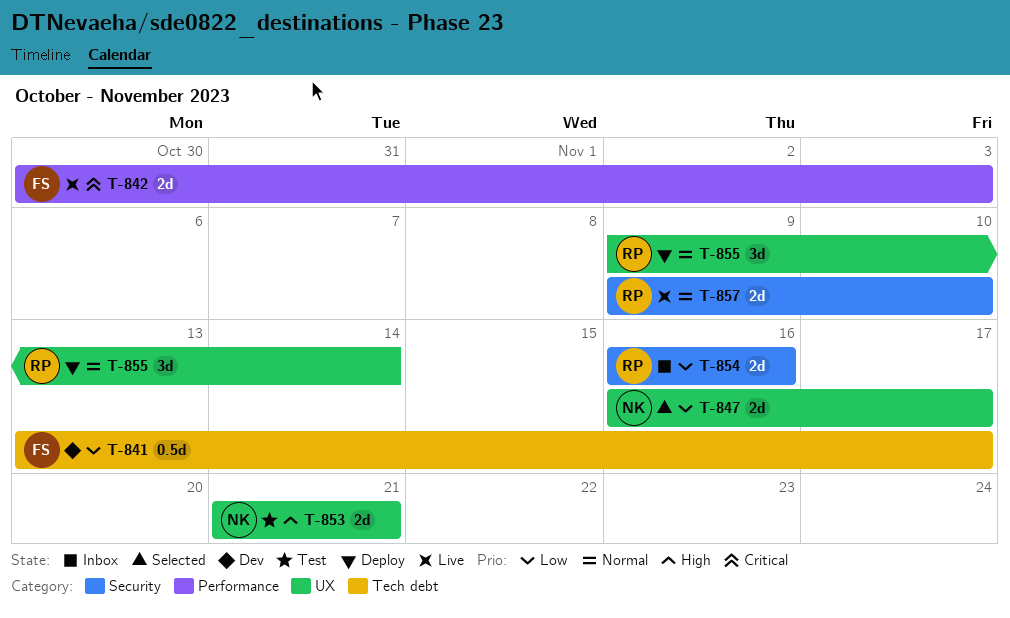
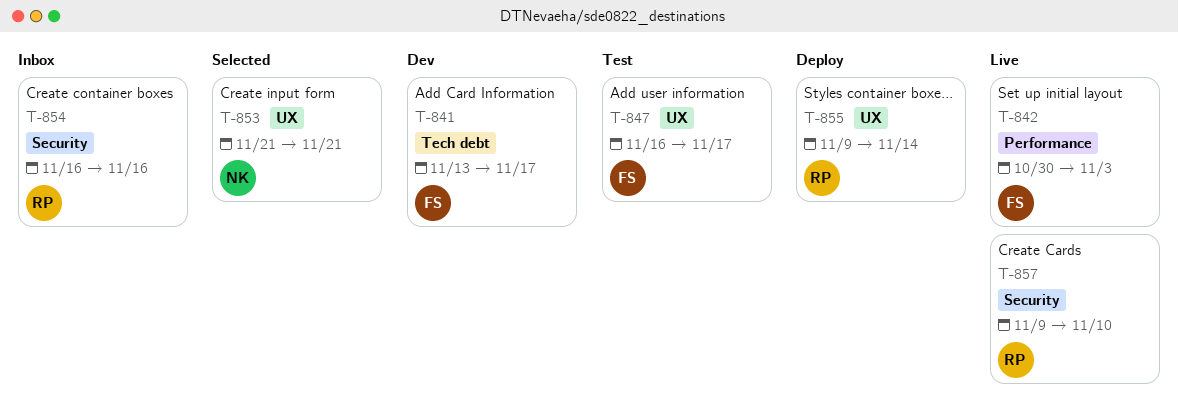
T-847, status: Selected -> Test
T-847, owner: NK -> FS
T-853, status: Test -> Selected

